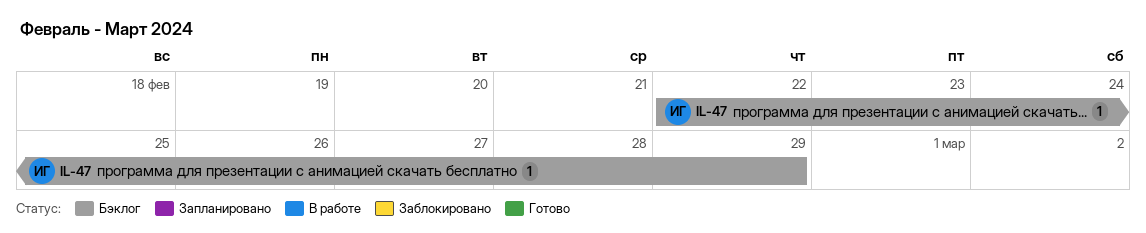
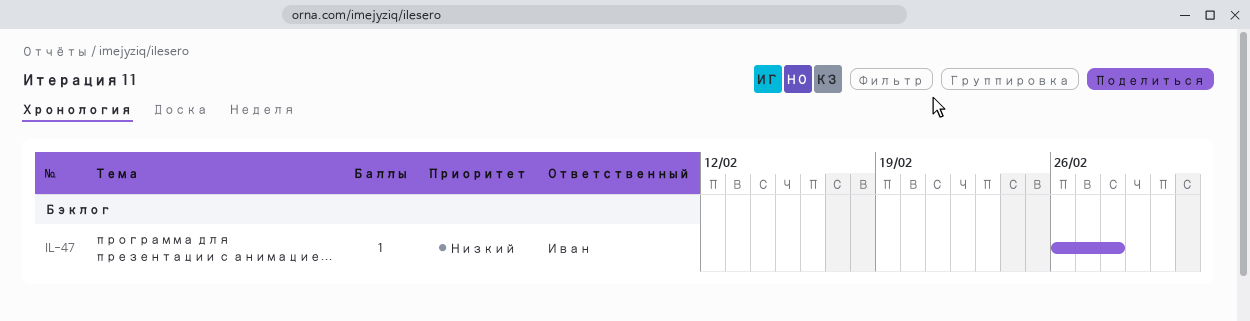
IL-47, start: Feb 22 -> Feb 26
IL-47, due: Feb 29 -> Feb 28

